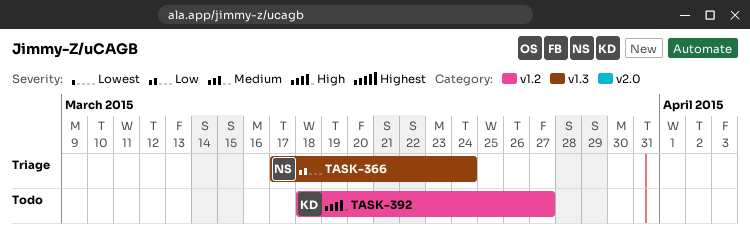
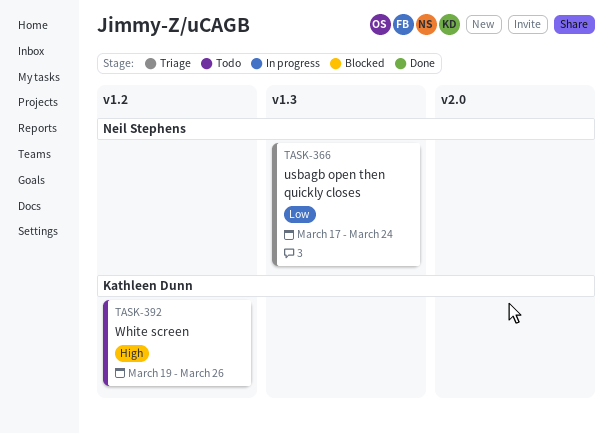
TASK-392, start: Mar 18 -> Mar 19
TASK-392, due: Mar 27 -> Mar 26

